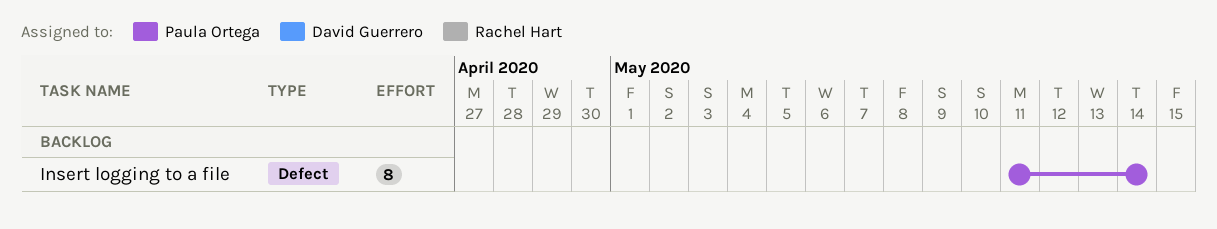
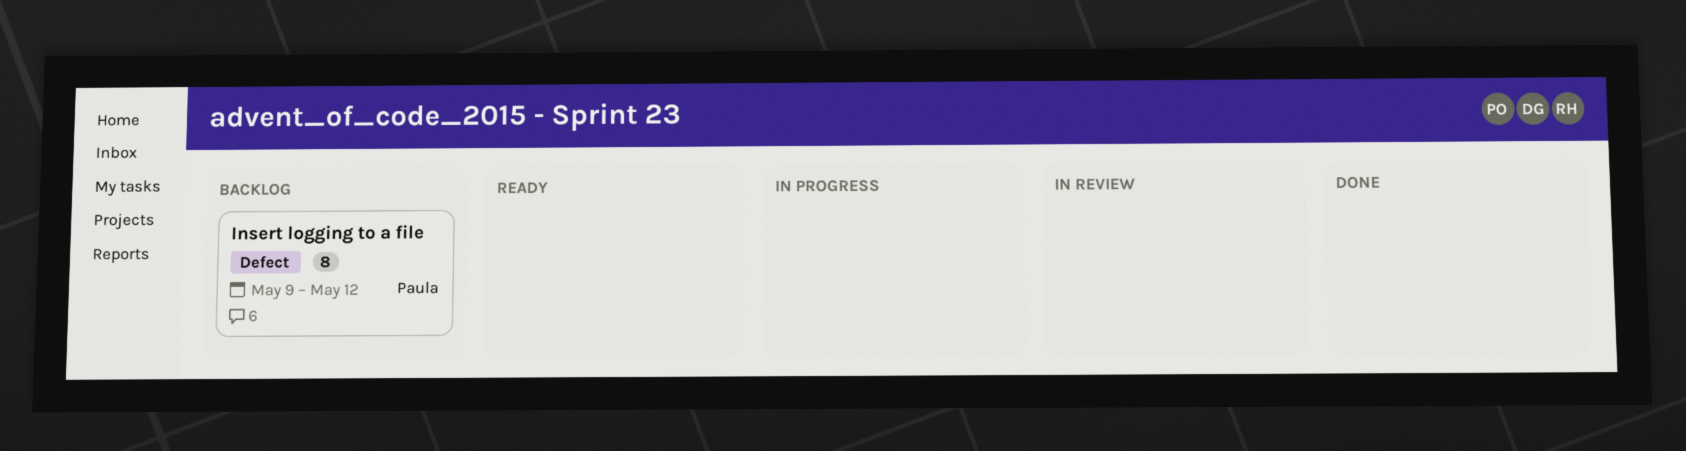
Insert logging to a file, start: May 11 -> May 9
Insert logging to a file, due: May 14 -> May 12

